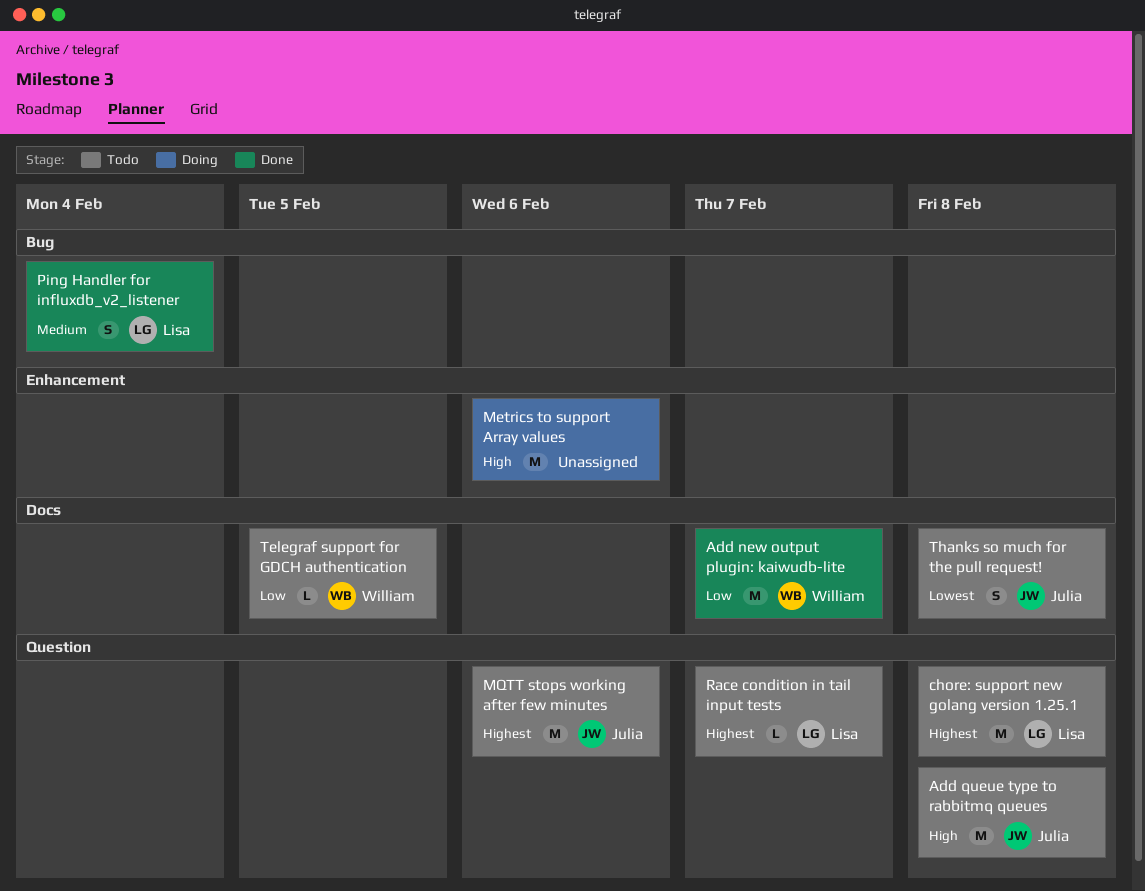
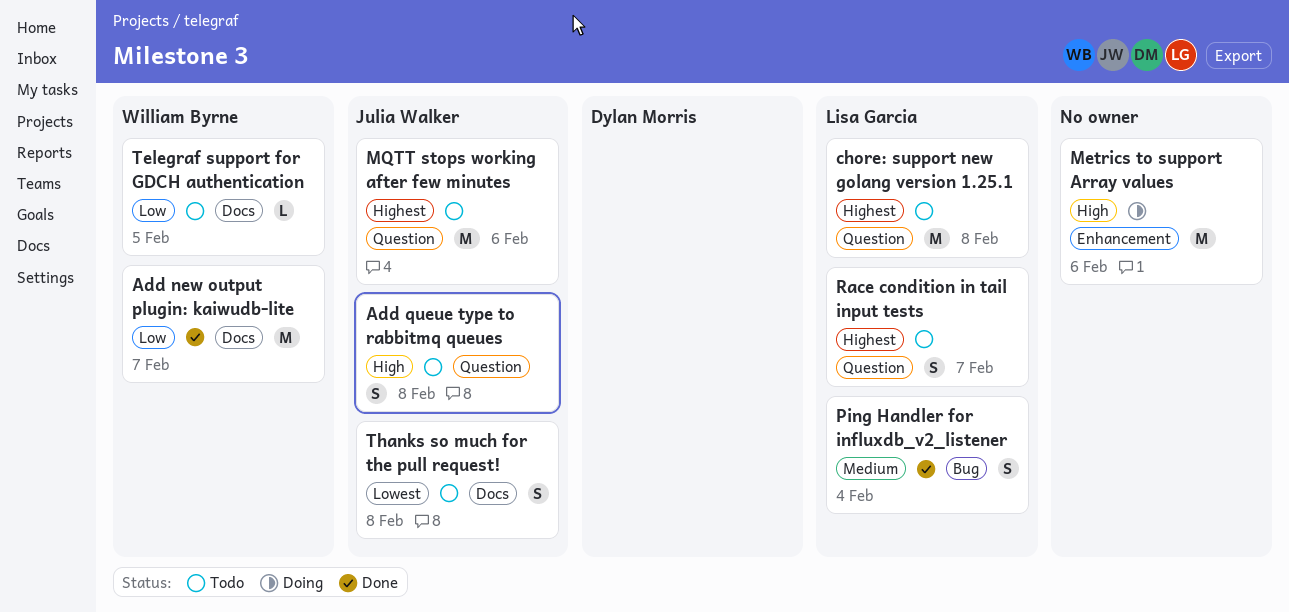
Add queue type to rabbitmq queues, estimate: M -> S
Race condition in tail input tests, estimate: L -> S

